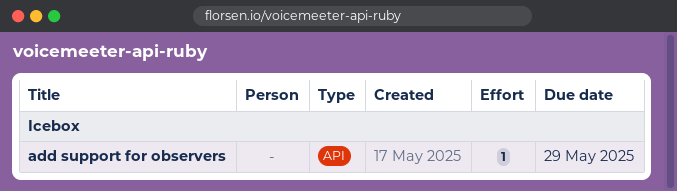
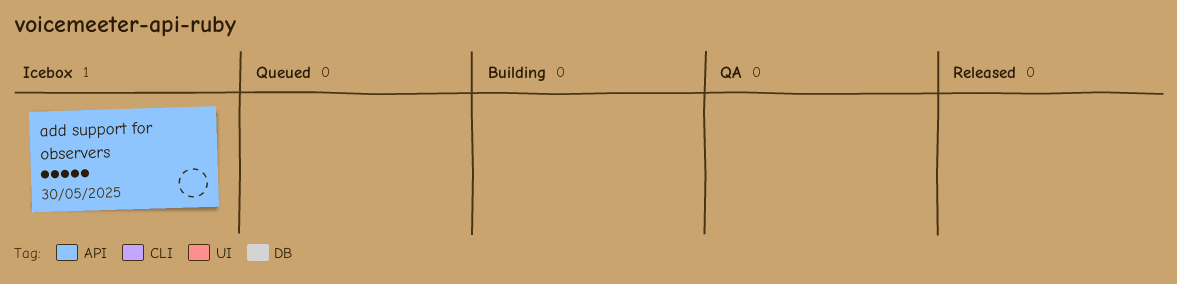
add support for observers, estimate: 1 -> 5
add support for observers, due: May 29 -> May 30

